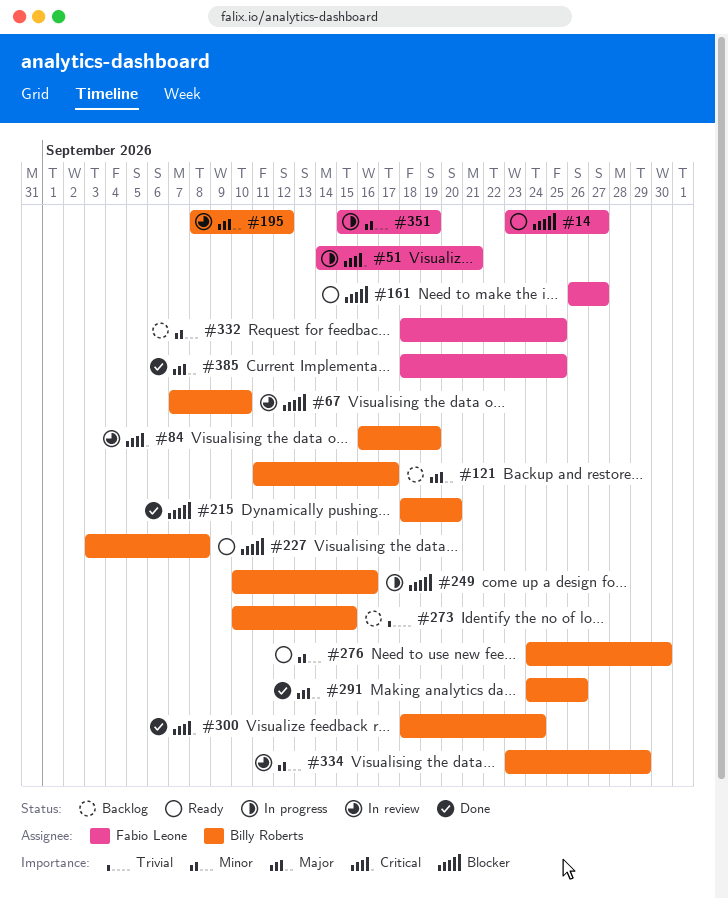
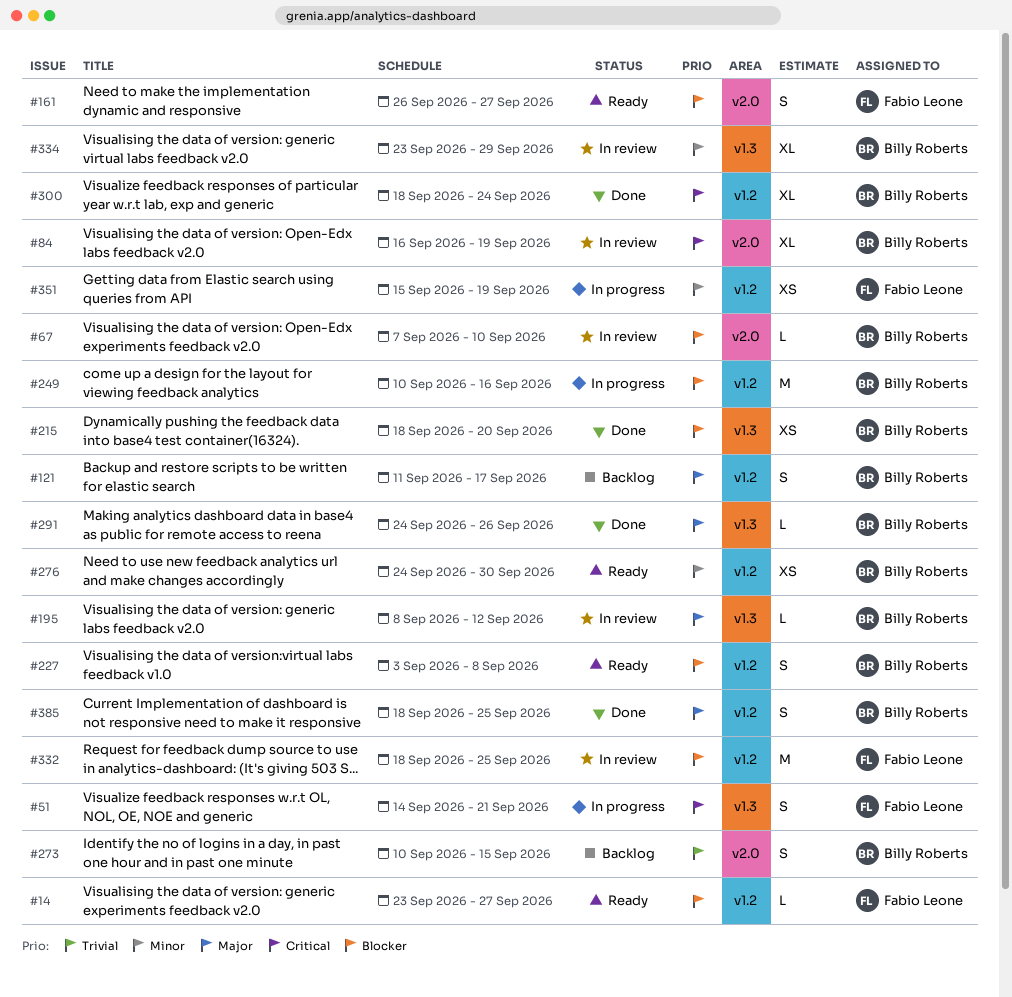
#332, status: Backlog -> In review
#332, priority: Minor -> Blocker
#385, owner: Fabio Leone -> Billy Roberts

